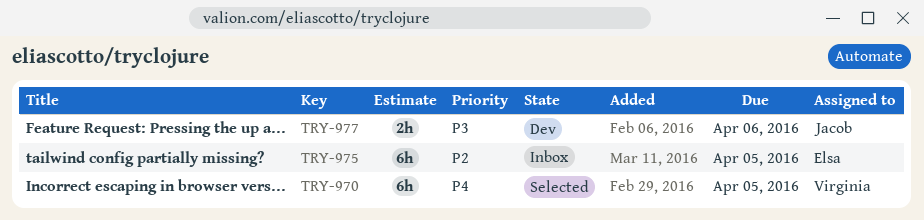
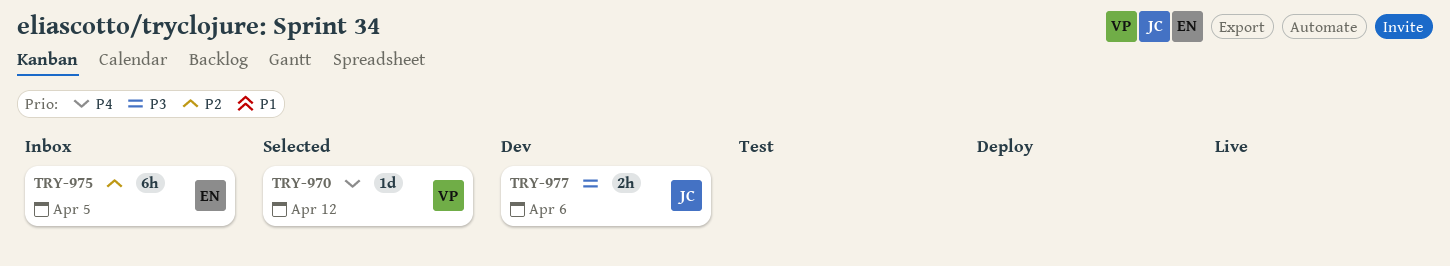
TRY-970, estimate: 6h -> 1d
TRY-970, due: Apr 5 -> Apr 12

